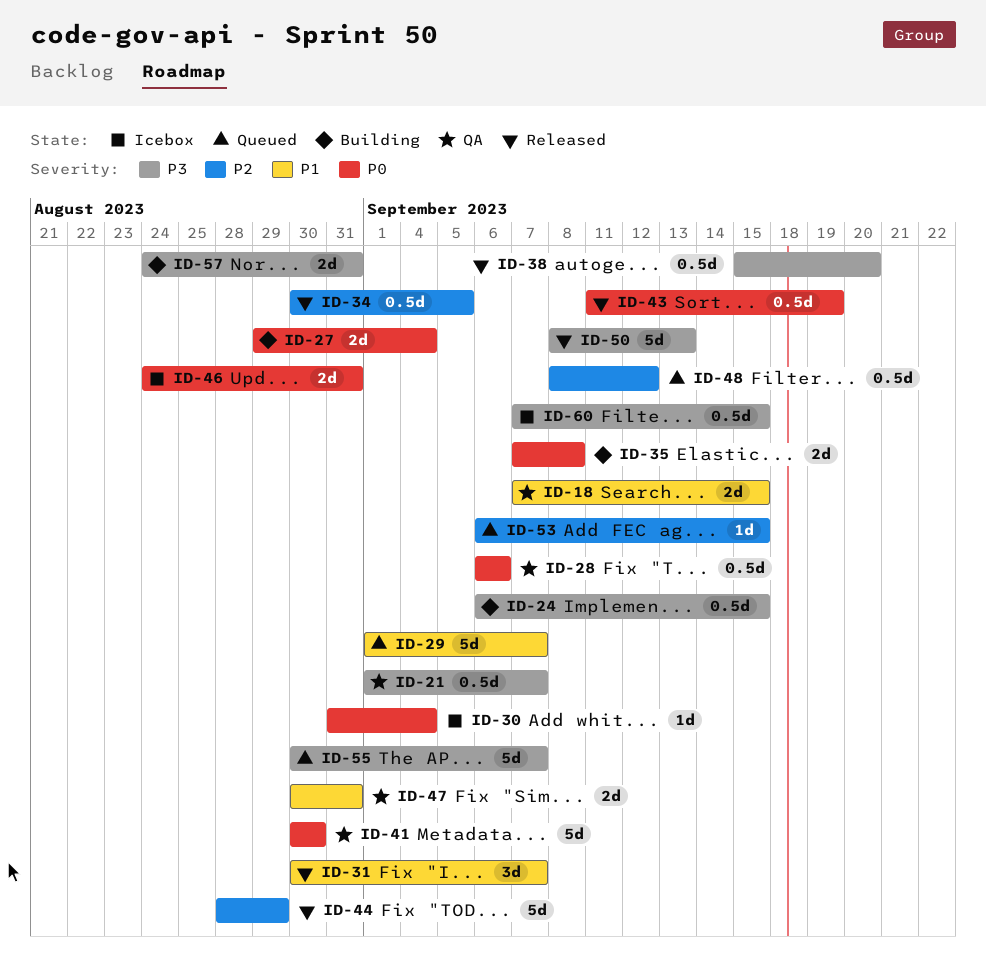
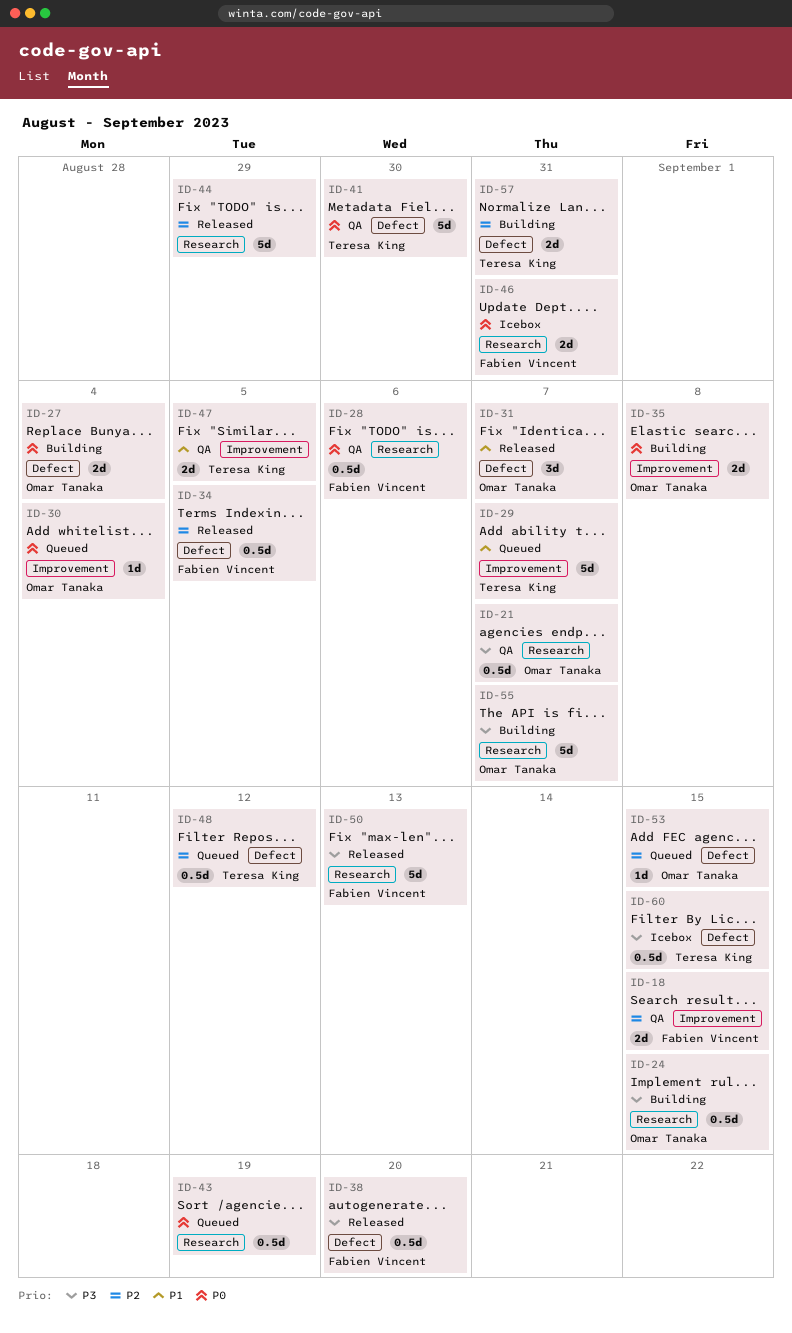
ID-18, priority: P1 -> P2
ID-30, status: Icebox -> Queued
ID-43, status: Released -> Queued
ID-47, due: Aug 31 -> Sep 5
ID-55, status: Queued -> Building
ID-57, priority: P3 -> P2

